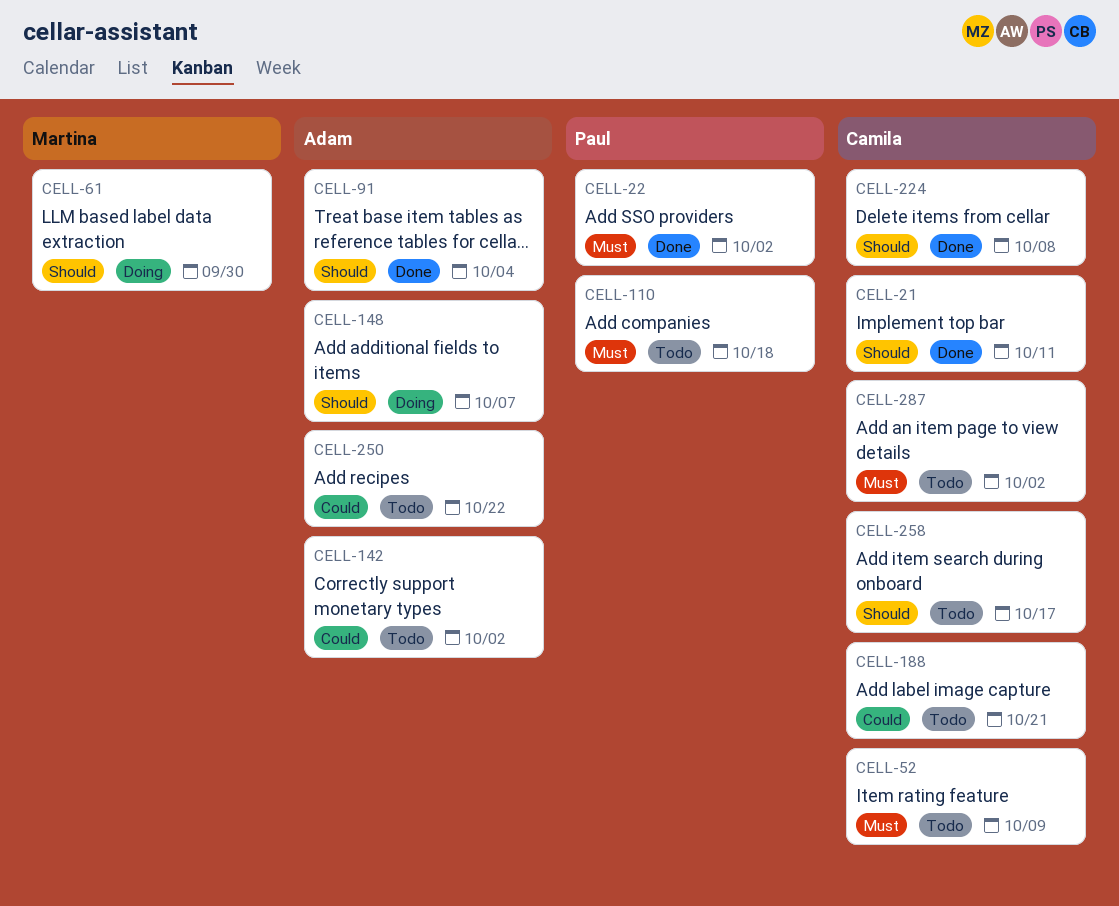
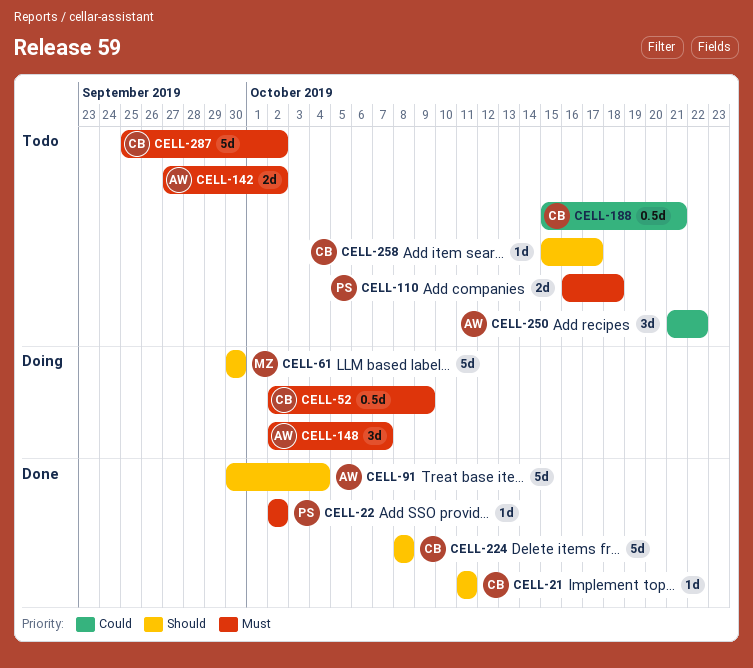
CELL-52, status: Todo -> Doing
CELL-142, priority: Could -> Must
CELL-148, priority: Should -> Must

